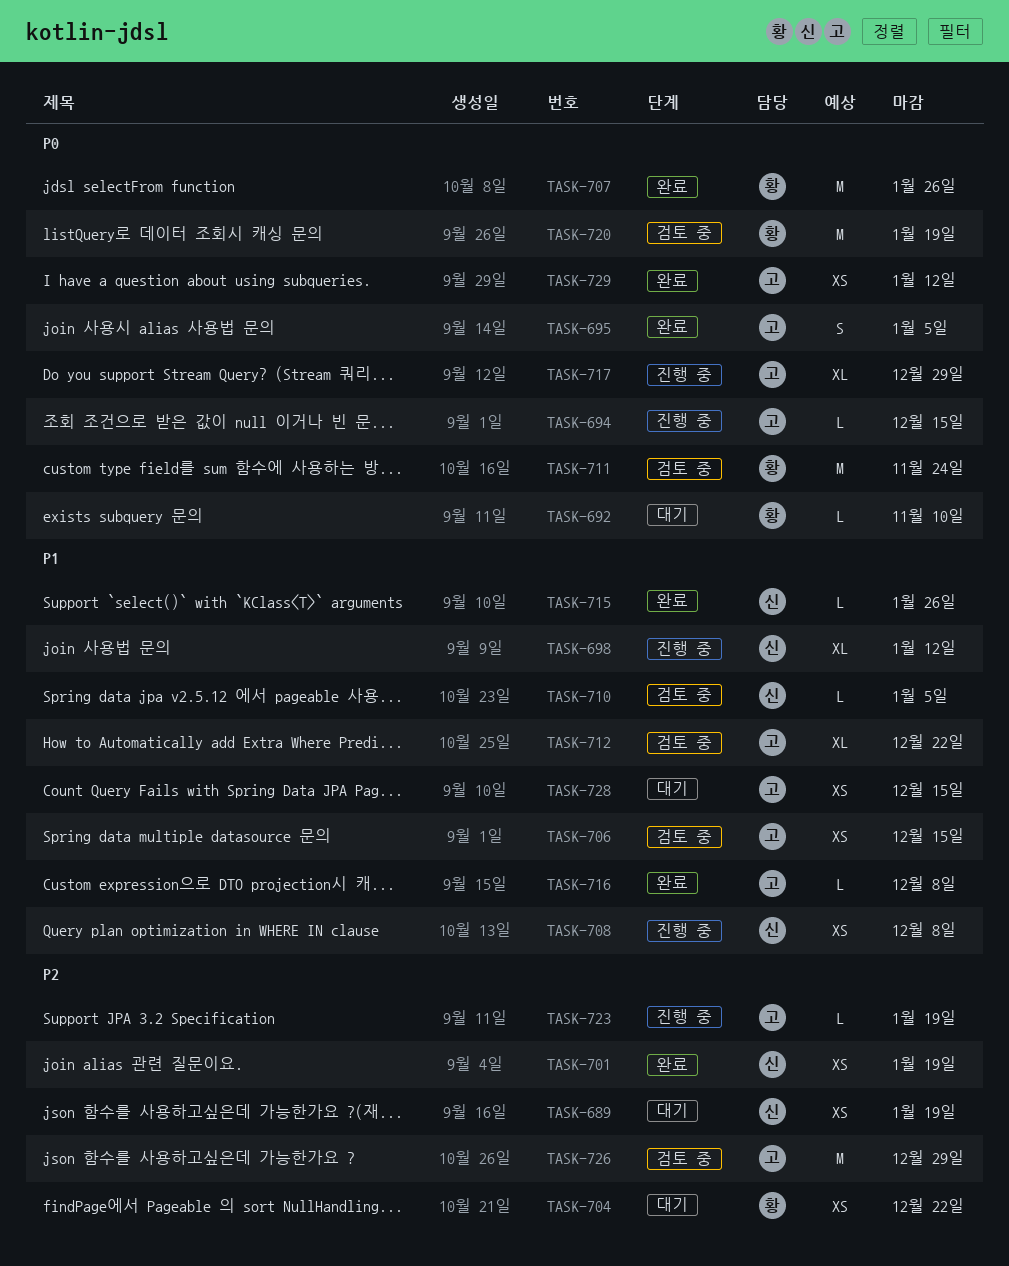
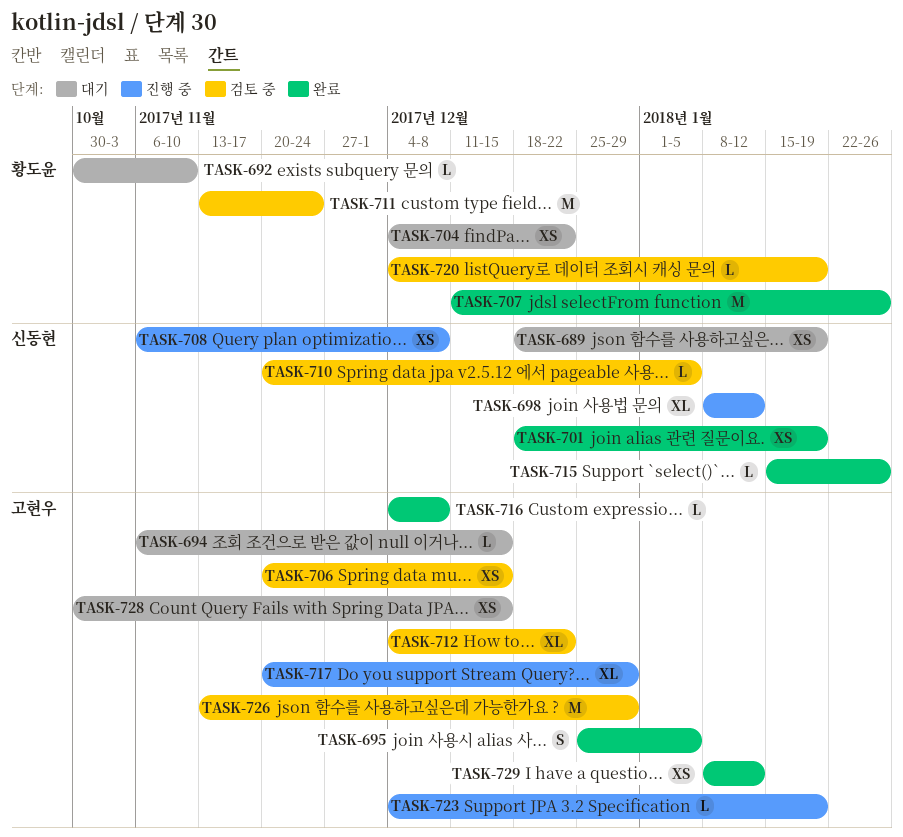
TASK-694, status: 진행 중 -> 대기
TASK-720, estimate: M -> L

